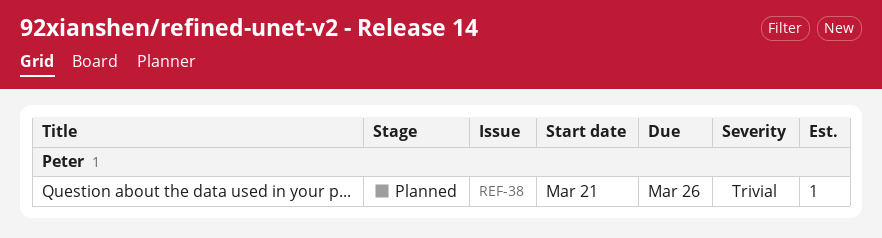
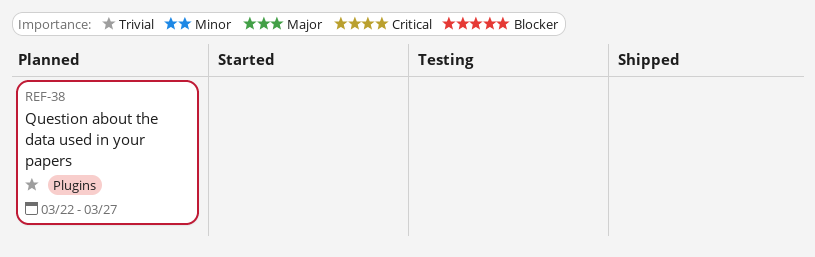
REF-38, start: Mar 21 -> Mar 22
REF-38, due: Mar 26 -> Mar 27

